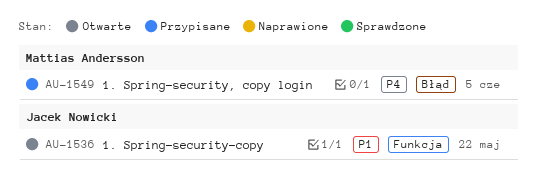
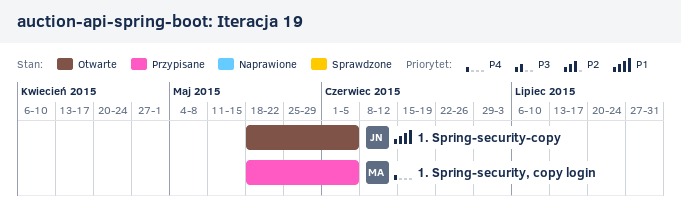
1. Spring-security-copy, due: May 22 -> Jun 5

